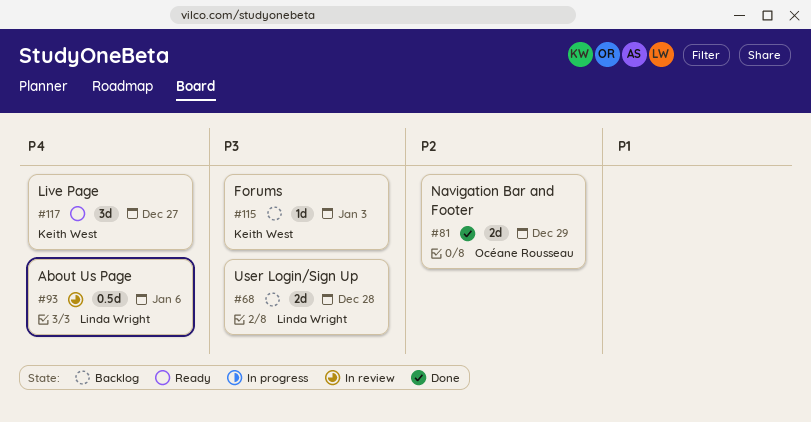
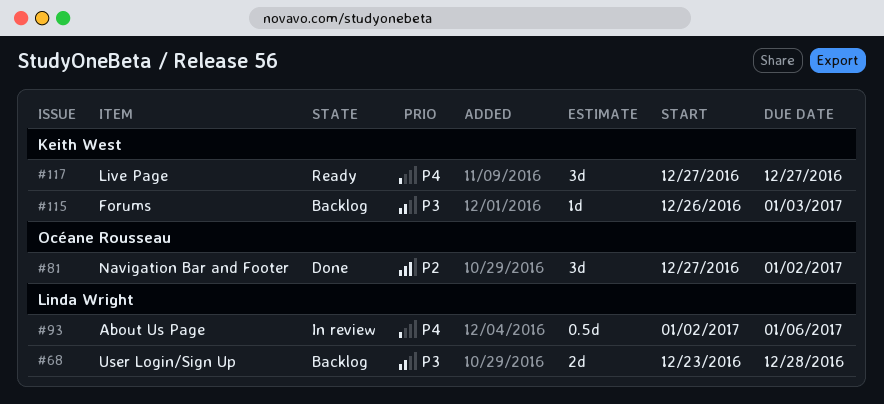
#81, estimate: 2d -> 3d
#81, due: Dec 29 -> Jan 2

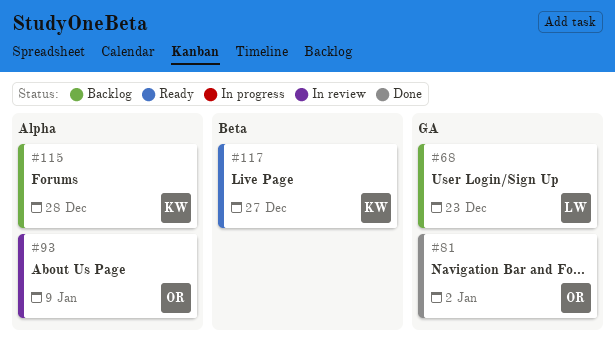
#68, due: Dec 28 -> Dec 23
#93, owner: Linda Wright -> Océane Rousseau
#93, due: Jan 6 -> Jan 9
#115, due: Jan 3 -> Dec 28

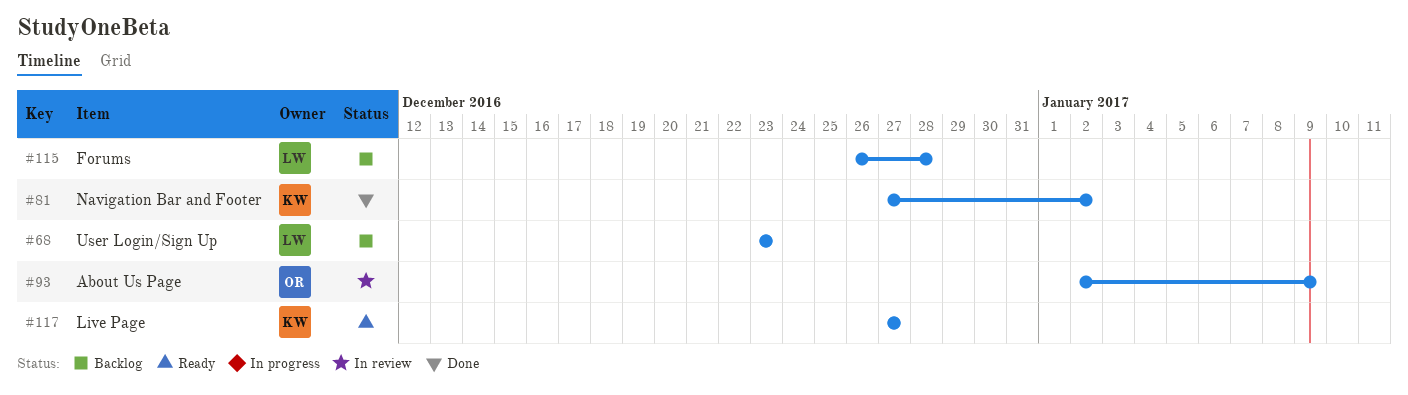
#81, owner: OR -> KW
#115, owner: KW -> LW

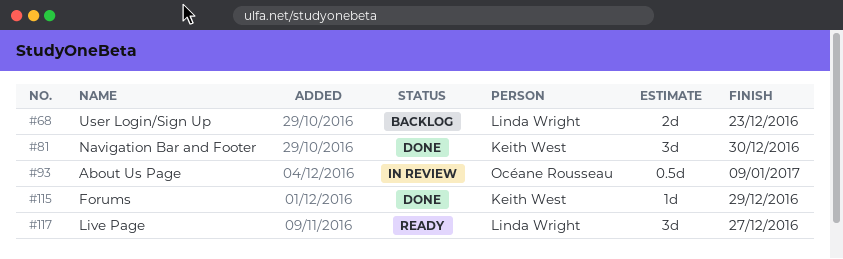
#81, due: Jan 2 -> Dec 30
#115, status: Backlog -> Done
#115, owner: Linda Wright -> Keith West
#115, due: Dec 28 -> Dec 29
#117, owner: Keith West -> Linda Wright

